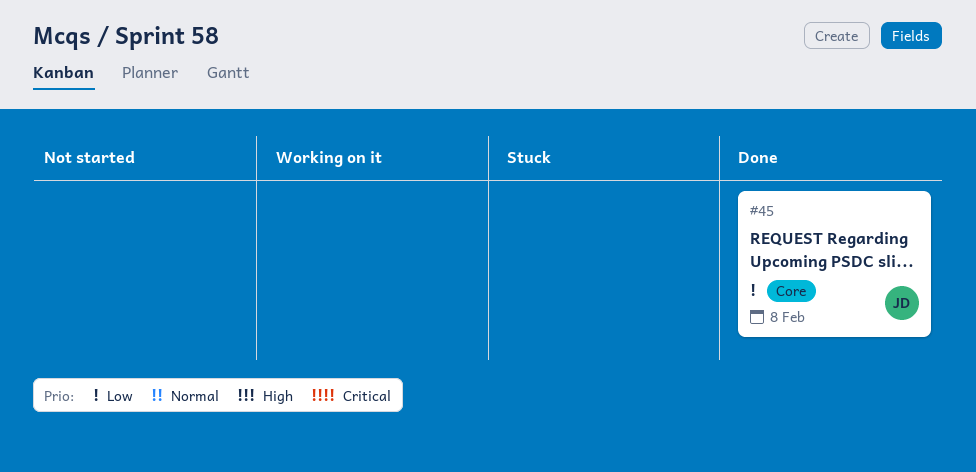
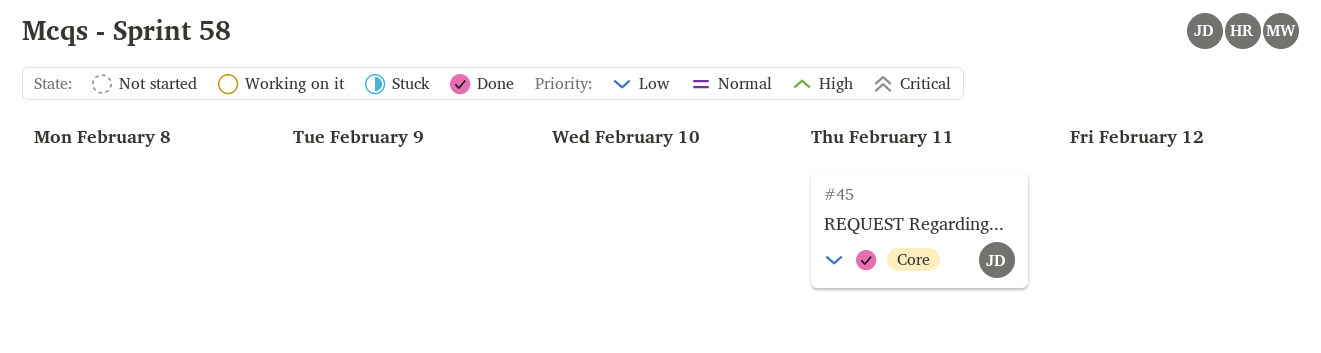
#45, due: Feb 8 -> Feb 11

